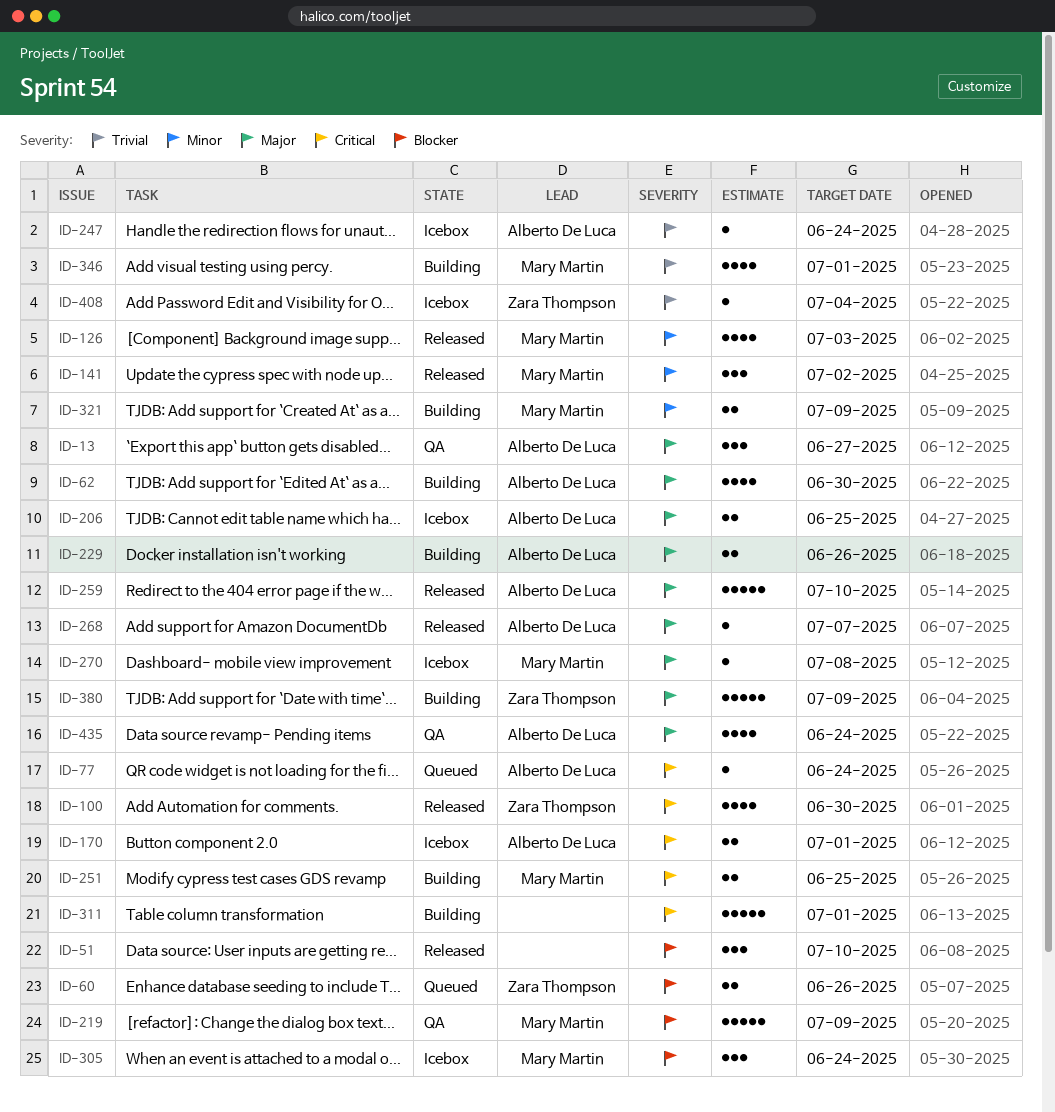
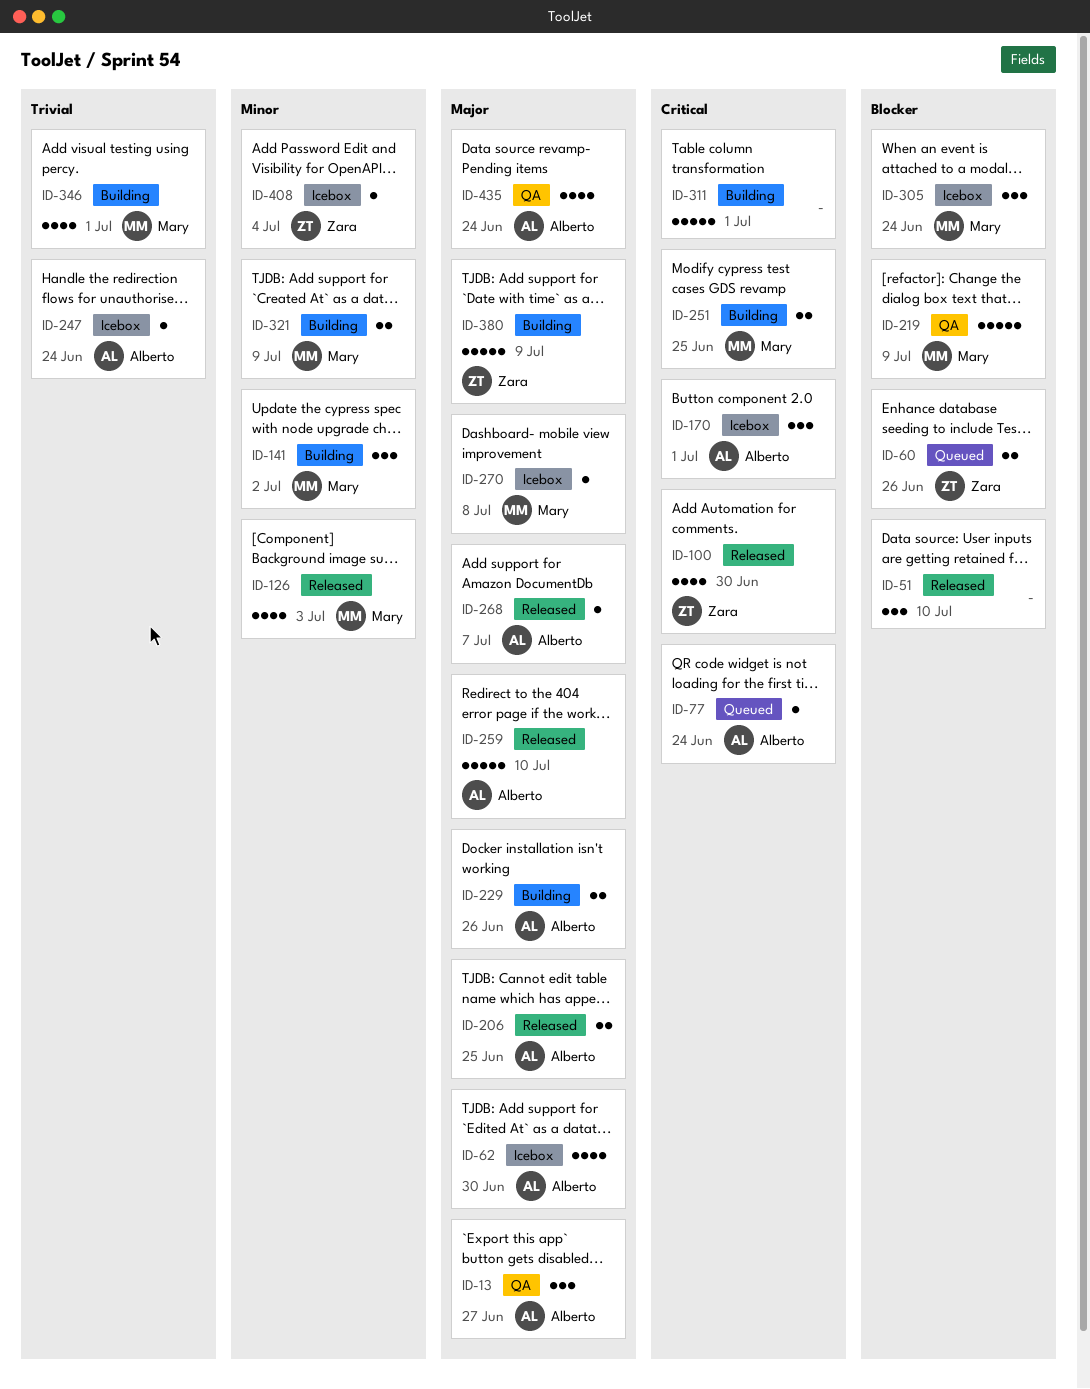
ID-62, status: Building -> Icebox
ID-141, status: Released -> Building
ID-170, estimate: 2 -> 3
ID-206, status: Icebox -> Released
ID-408, priority: Trivial -> Minor

